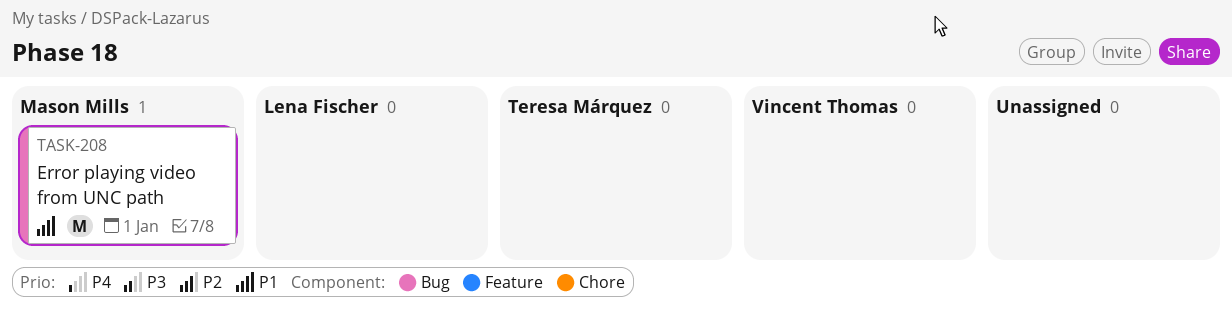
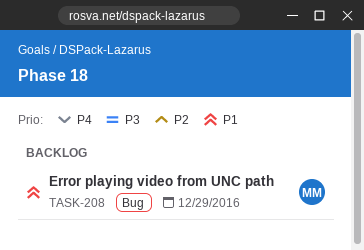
TASK-208, due: Jan 1 -> Dec 29

